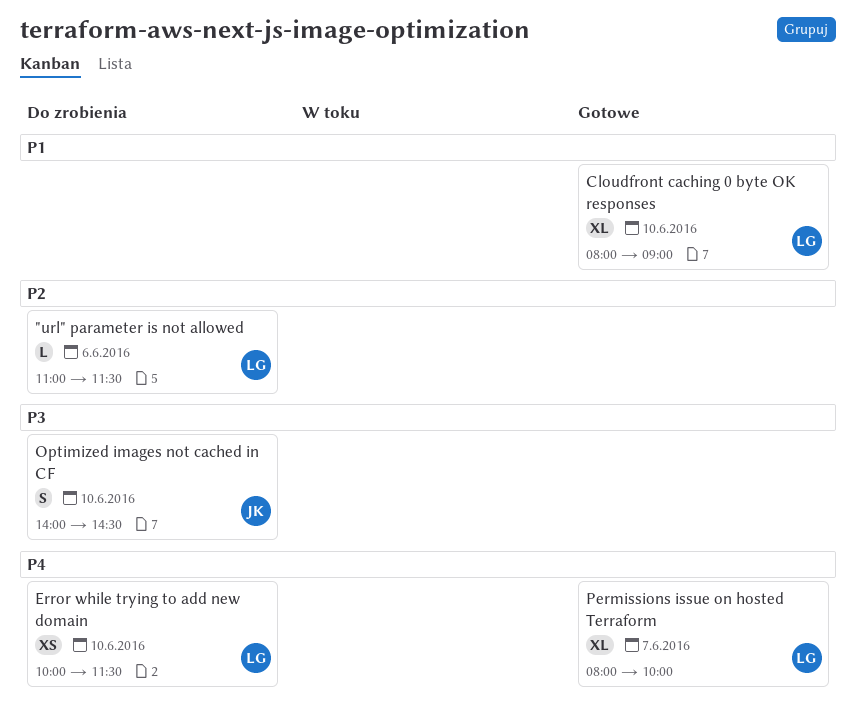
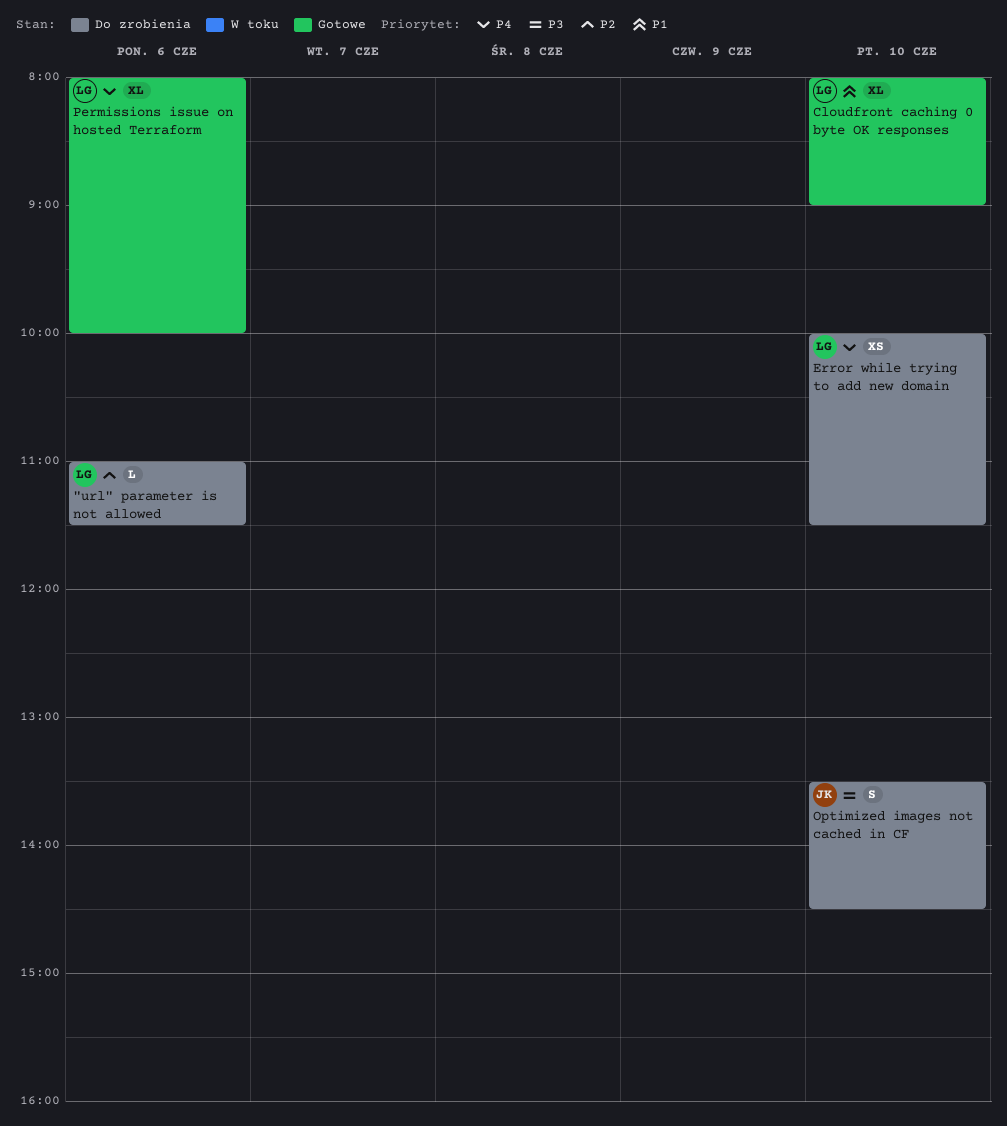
Optimized images not cached in CF, begins: 14:00 -> 13:30
Permissions issue on hosted Terraform, day: Jun 7 -> Jun 6

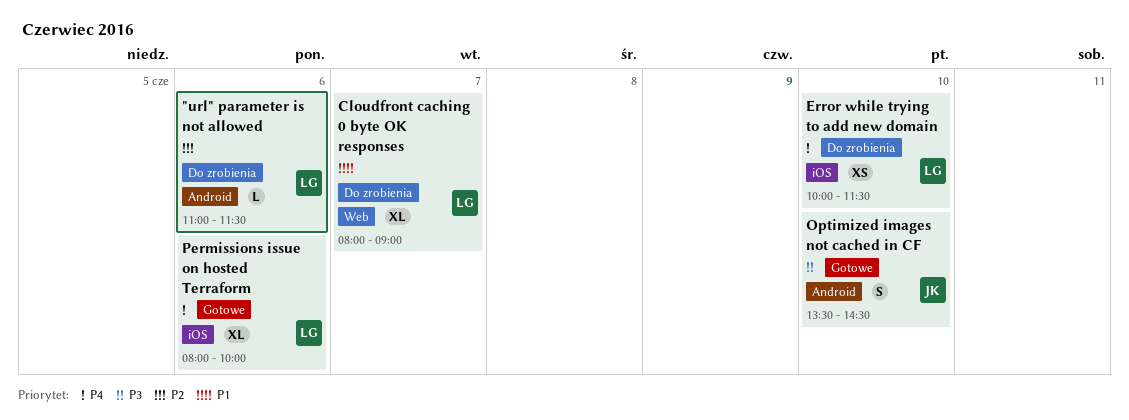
Cloudfront caching 0 byte OK responses, status: Gotowe -> Do zrobienia
Cloudfront caching 0 byte OK responses, day: Jun 10 -> Jun 7
Optimized images not cached in CF, status: Do zrobienia -> Gotowe

